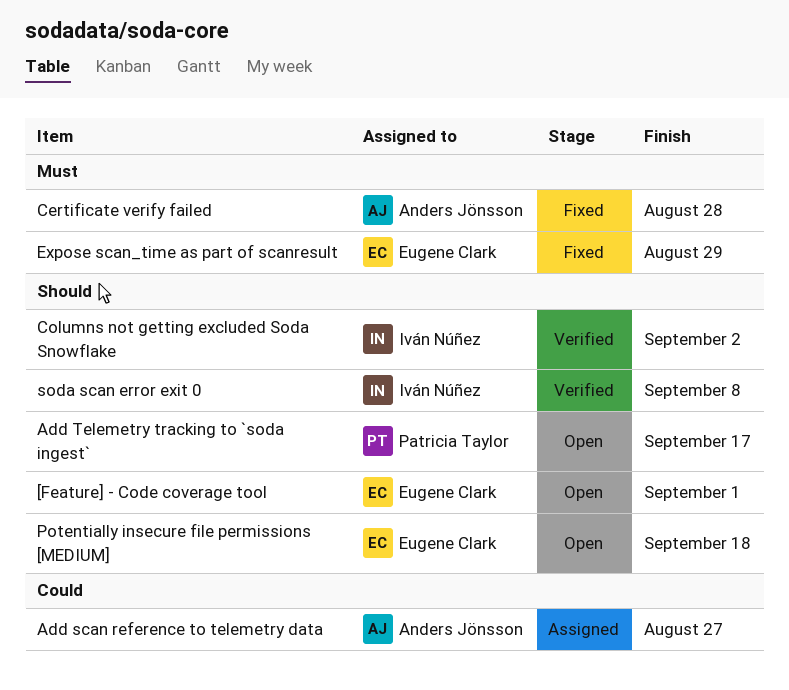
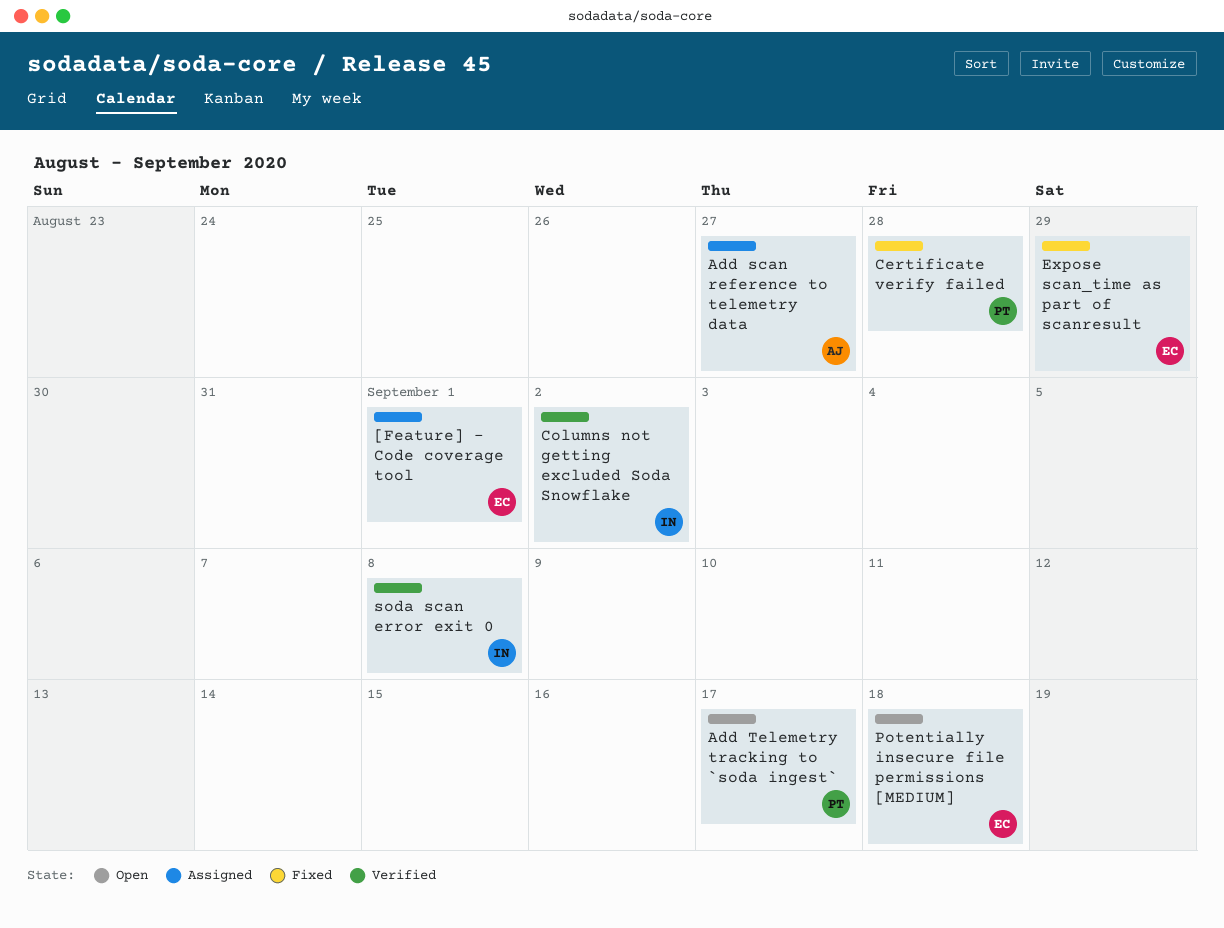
[Feature] - Code coverage tool, status: Open -> Assigned
Certificate verify failed, owner: Anders Jönsson -> Patricia Taylor

